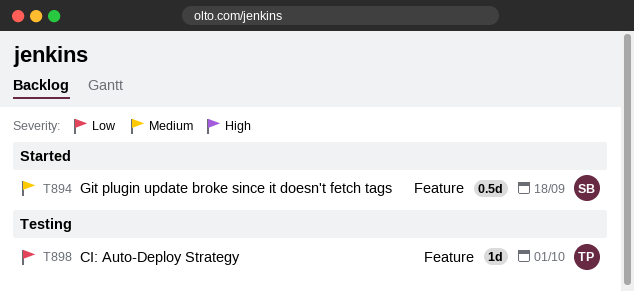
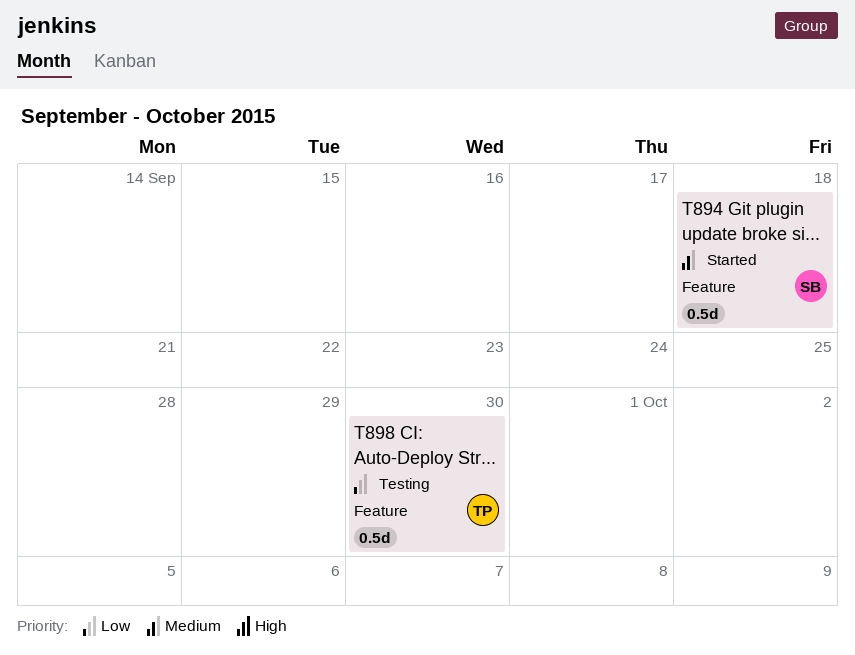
T898, estimate: 1d -> 0.5d
T898, due: Oct 1 -> Sep 30

